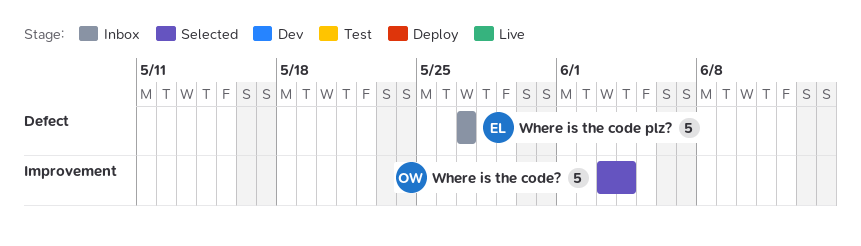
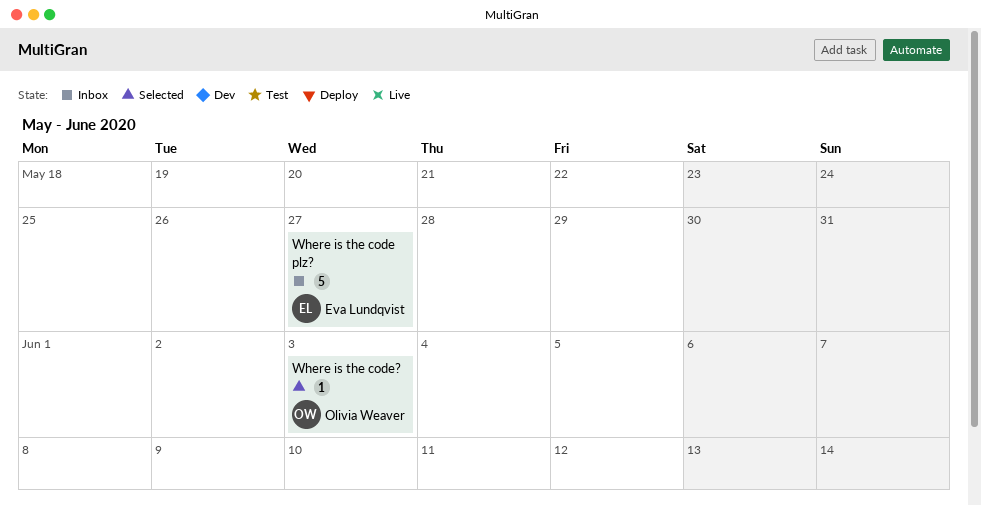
Where is the code?, estimate: 5 -> 1
Where is the code?, due: Jun 4 -> Jun 3

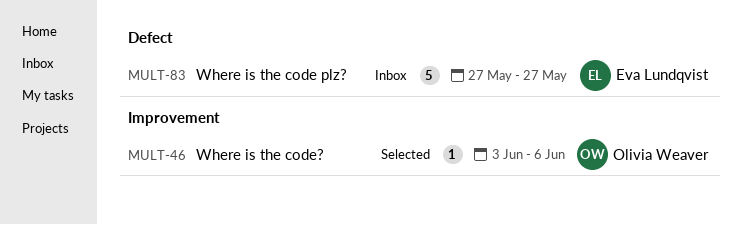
Where is the code?, due: Jun 3 -> Jun 6

